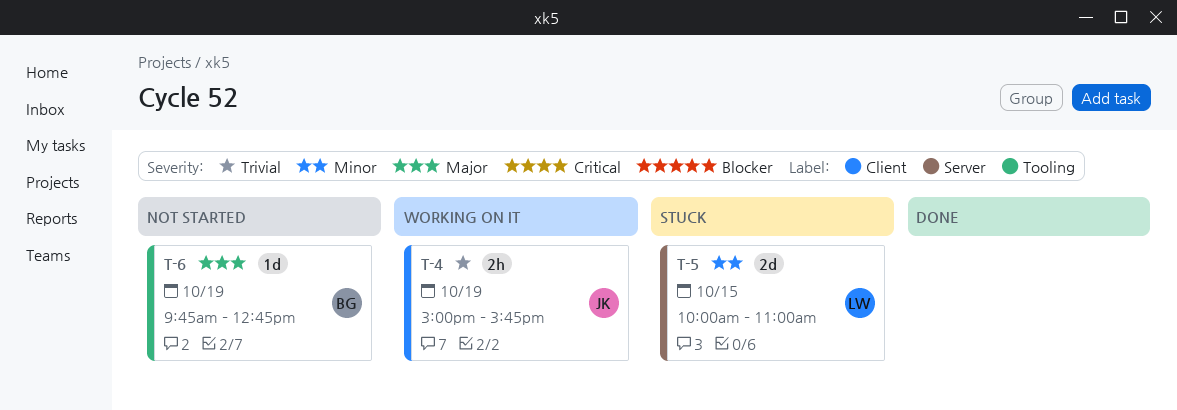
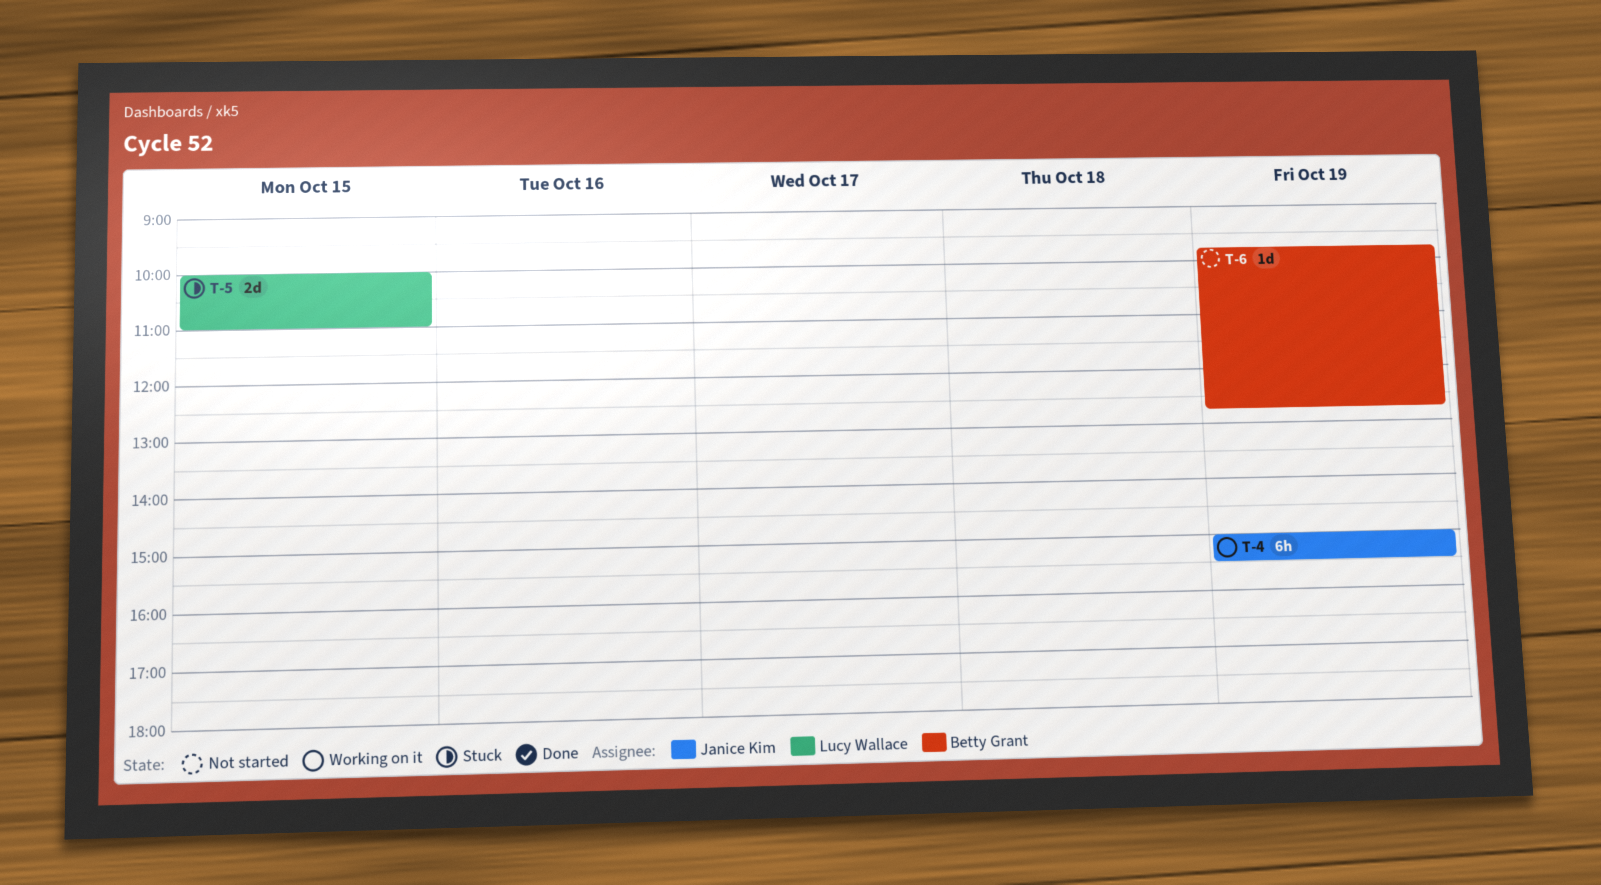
T-4, estimate: 2h -> 6h
T-4, ends: 15:45 -> 15:30

